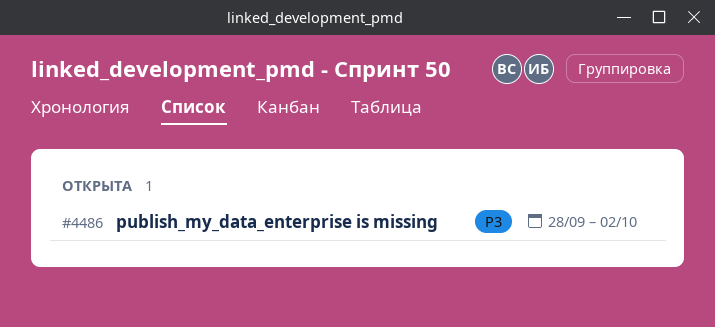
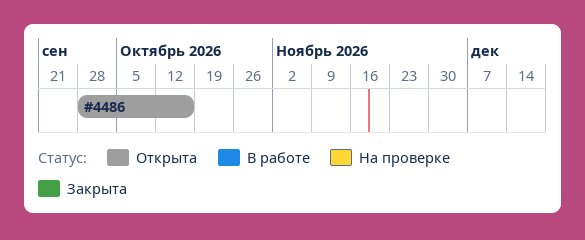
#4486, due: Oct 2 -> Oct 16

